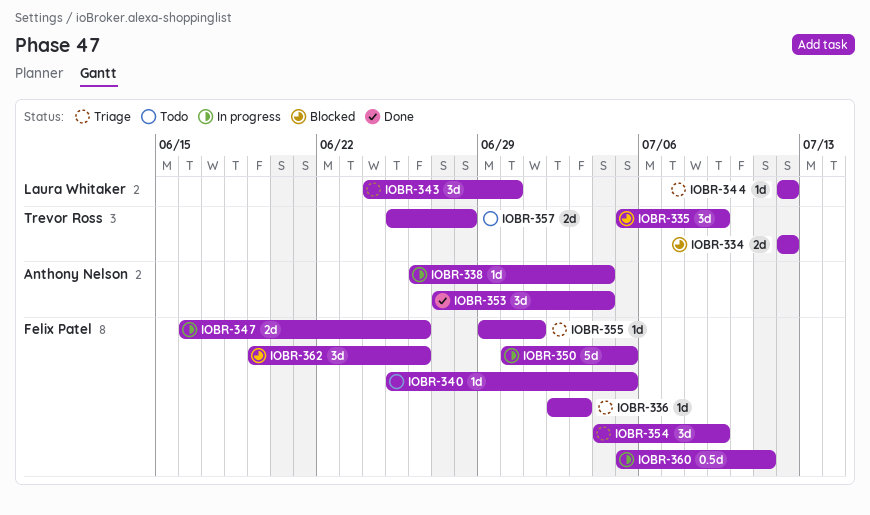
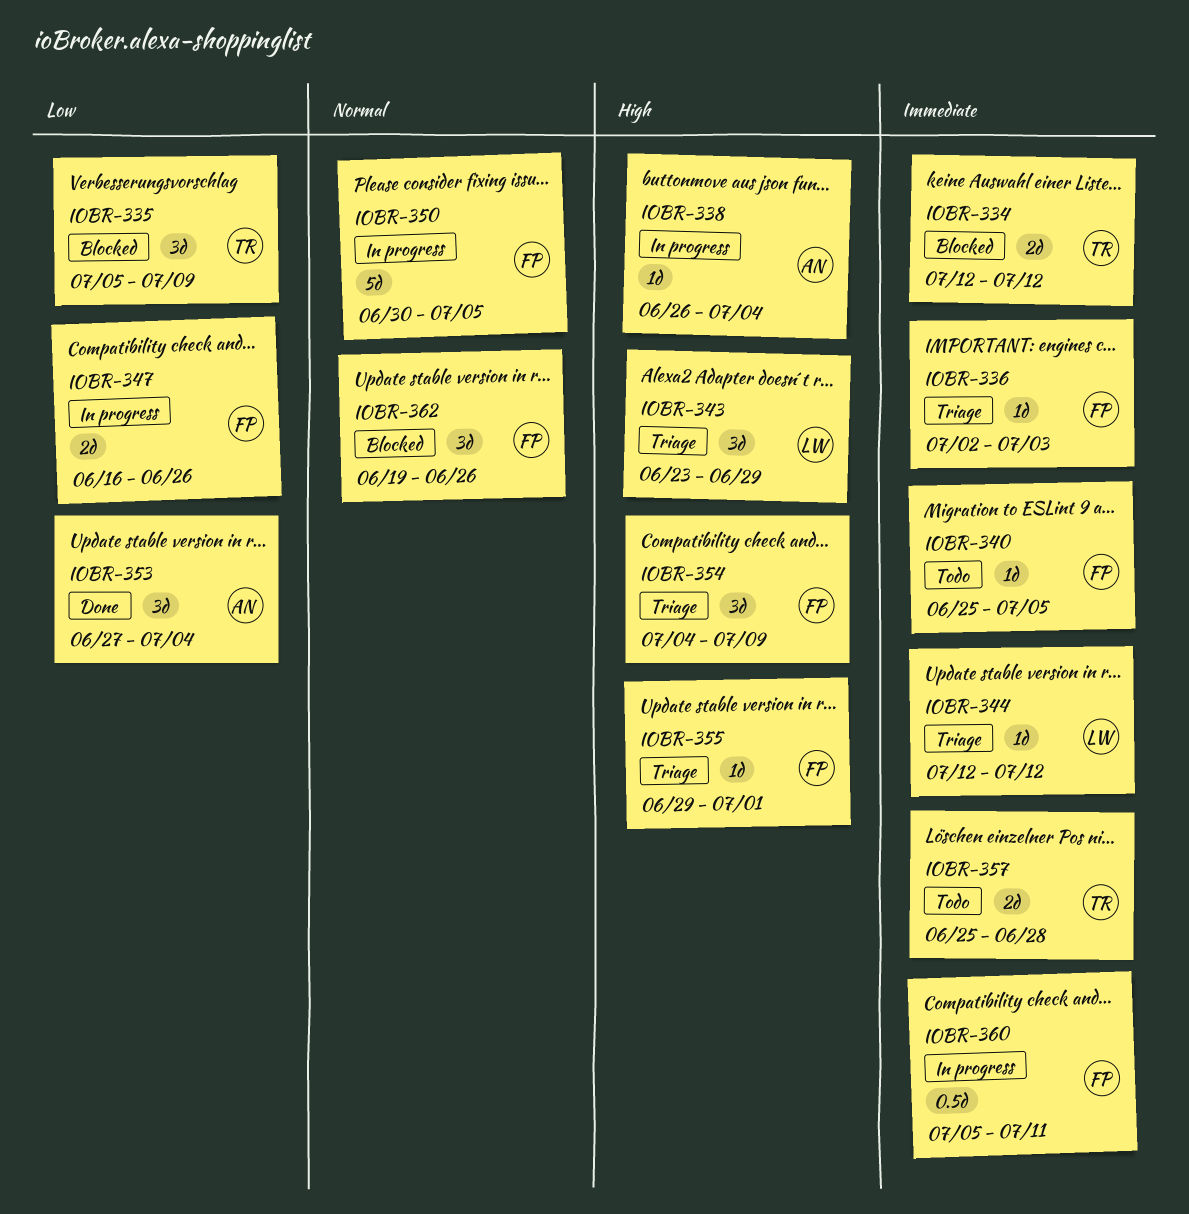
IOBR-343, start: Jun 24 -> Jun 23
IOBR-343, due: Jun 30 -> Jun 29

